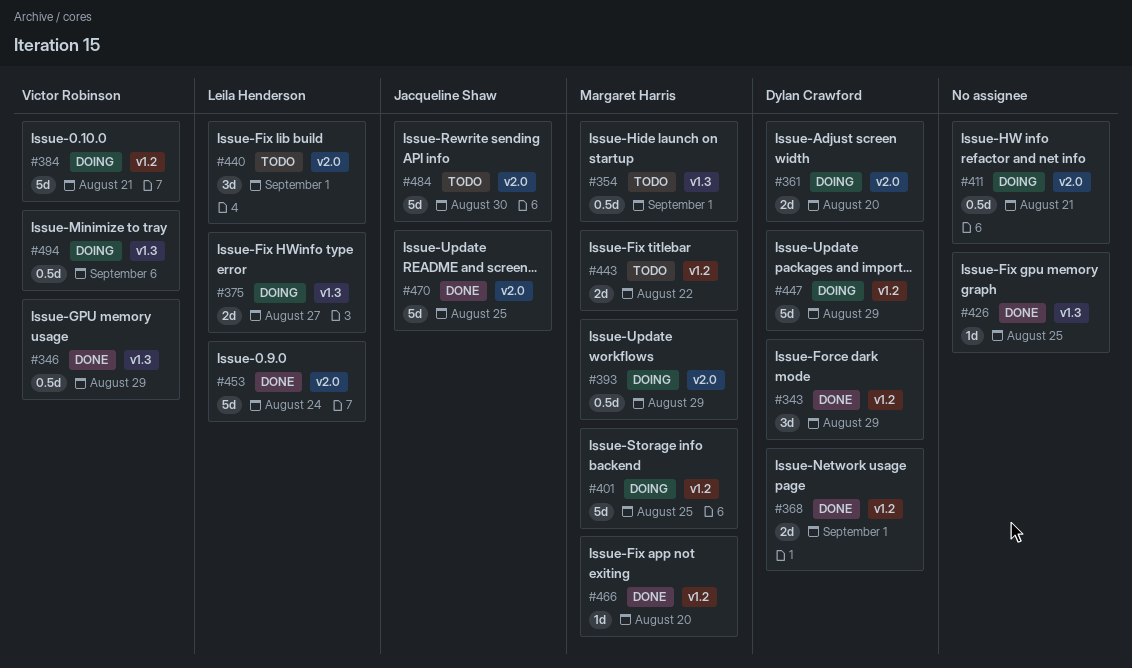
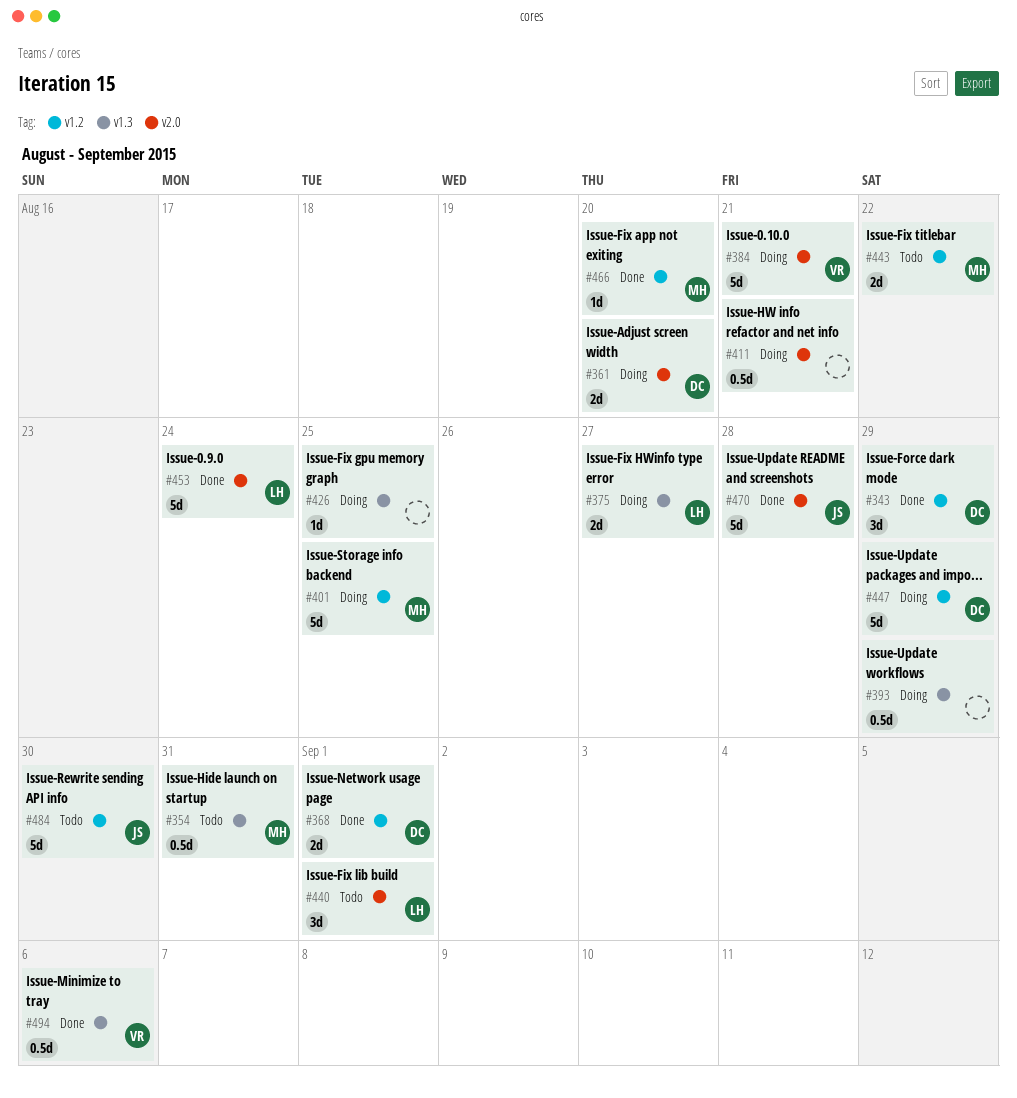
#346: present -> none
#354, due: Sep 1 -> Aug 31
#384, label: v1.2 -> v2.0
#393, owner: Margaret Harris -> none
#393, label: v2.0 -> v1.3
#426, status: Done -> Doing
#470, due: Aug 25 -> Aug 28
#484, label: v2.0 -> v1.2
#494, status: Doing -> Done

